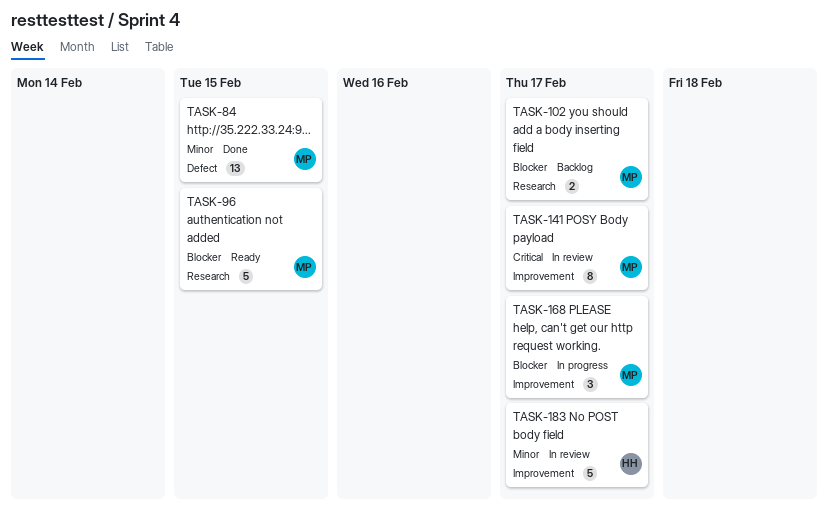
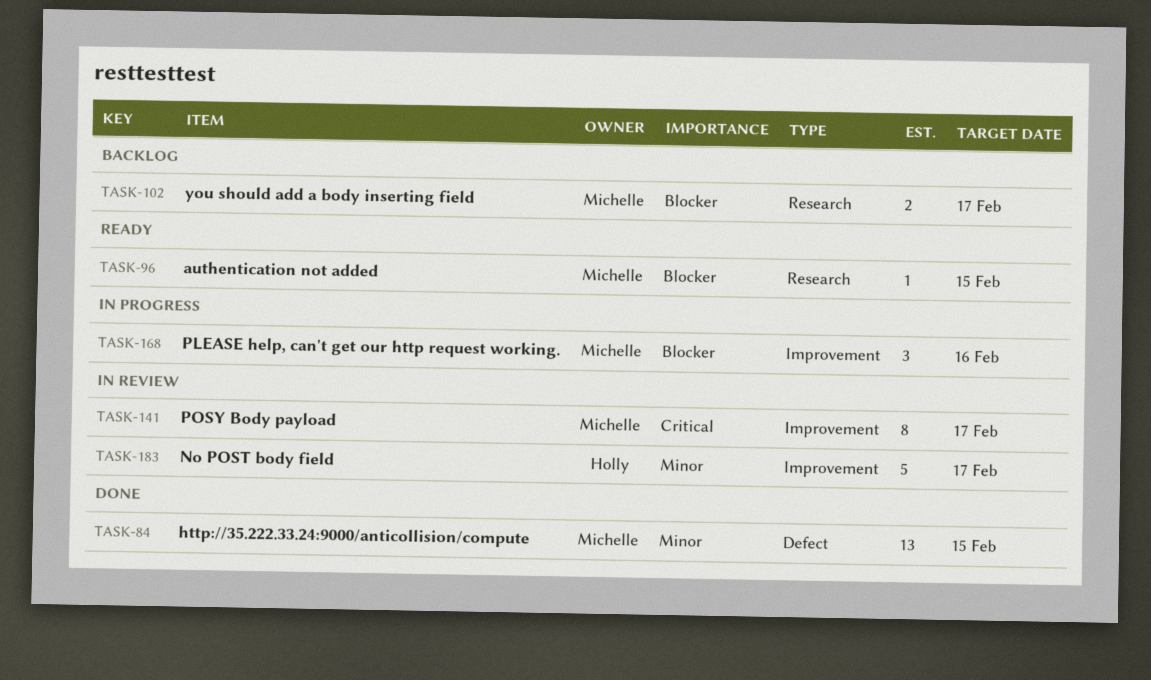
TASK-96, estimate: 5 -> 1
TASK-168, due: Feb 17 -> Feb 16

